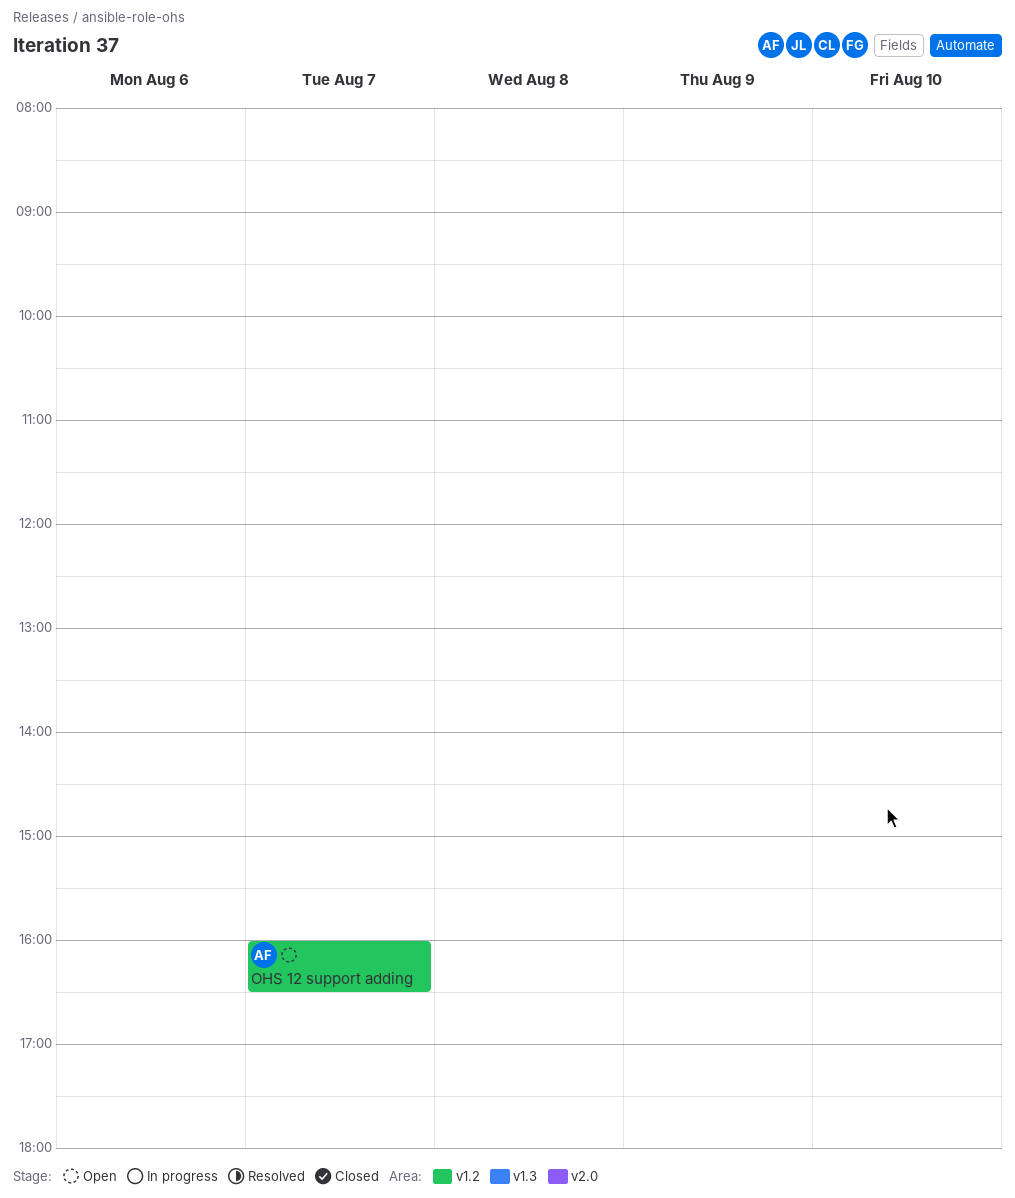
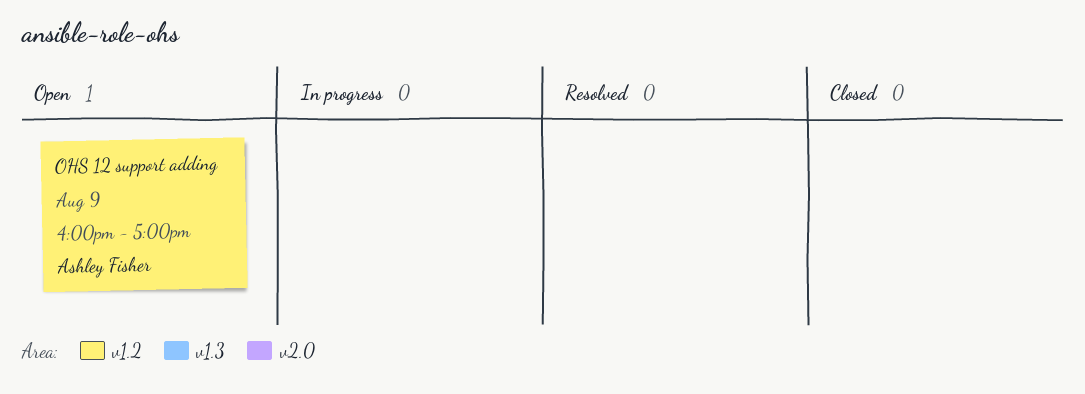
OHS 12 support adding, day: Aug 7 -> Aug 9
OHS 12 support adding, ends: 16:30 -> 17:00

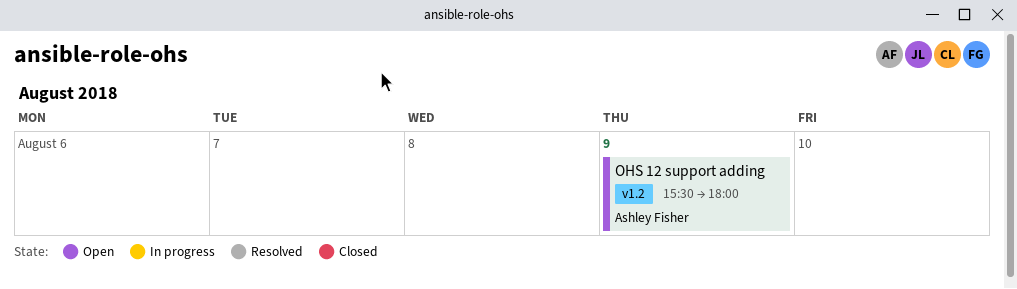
OHS 12 support adding, begins: 16:00 -> 15:30
OHS 12 support adding, ends: 17:00 -> 18:00

